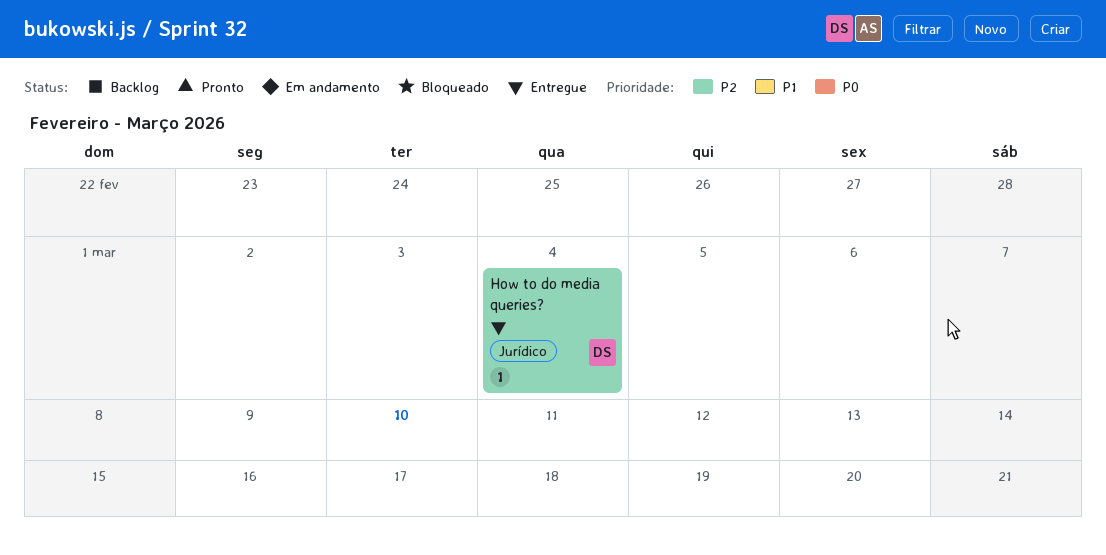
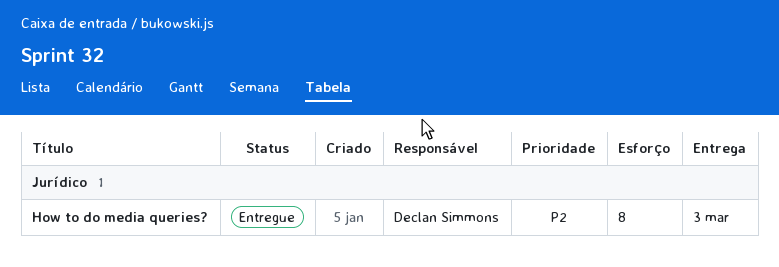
How to do media queries?, estimate: 1 -> 8
How to do media queries?, due: Mar 4 -> Mar 3

